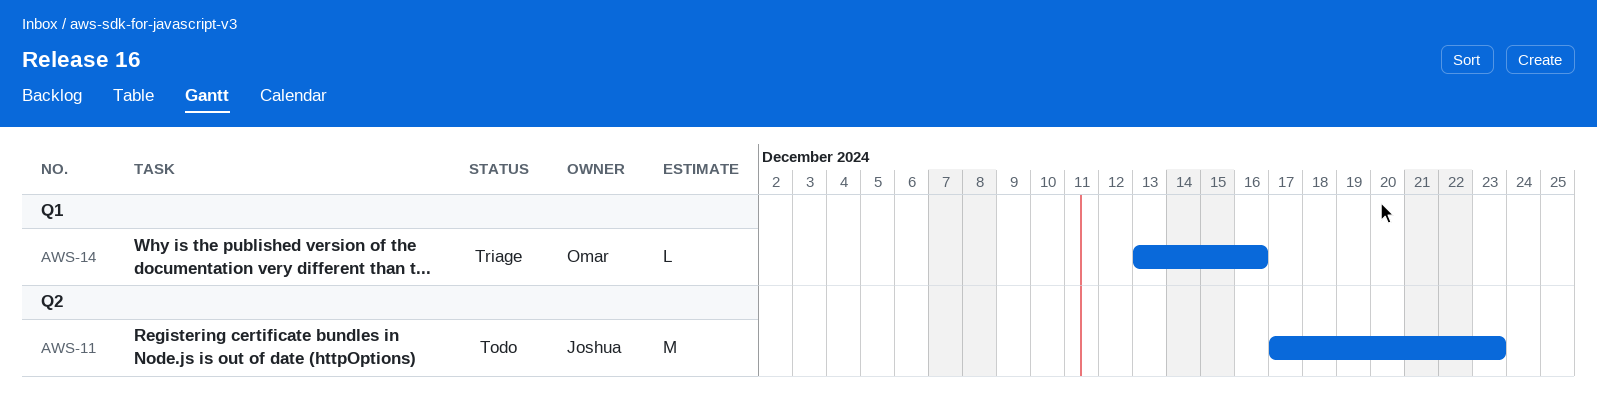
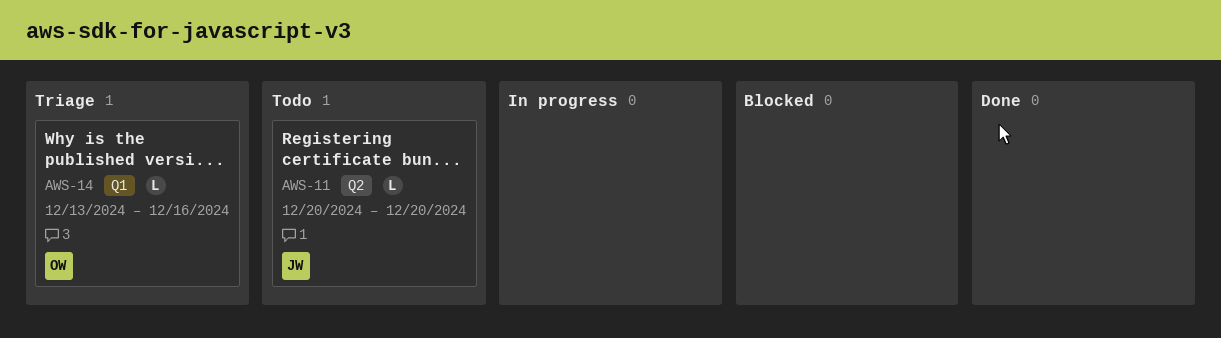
AWS-11, estimate: M -> L
AWS-11, start: Dec 17 -> Dec 20
AWS-11, due: Dec 23 -> Dec 20

